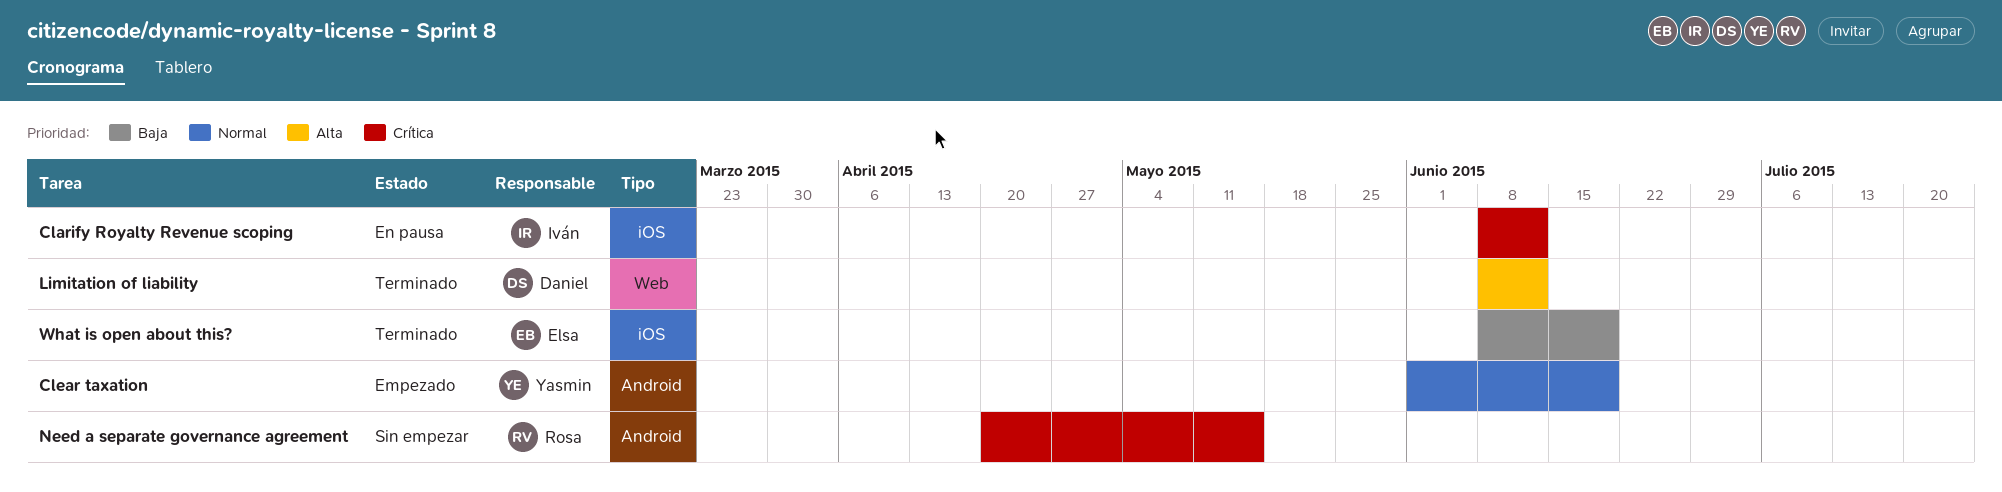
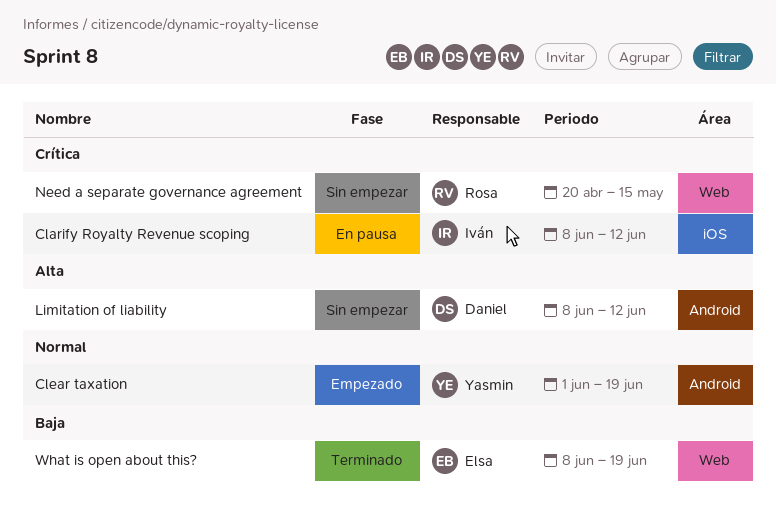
Limitation of liability, status: Terminado -> Sin empezar
Limitation of liability, label: Web -> Android
Need a separate governance agreement, label: Android -> Web
What is open about this?, label: iOS -> Web

